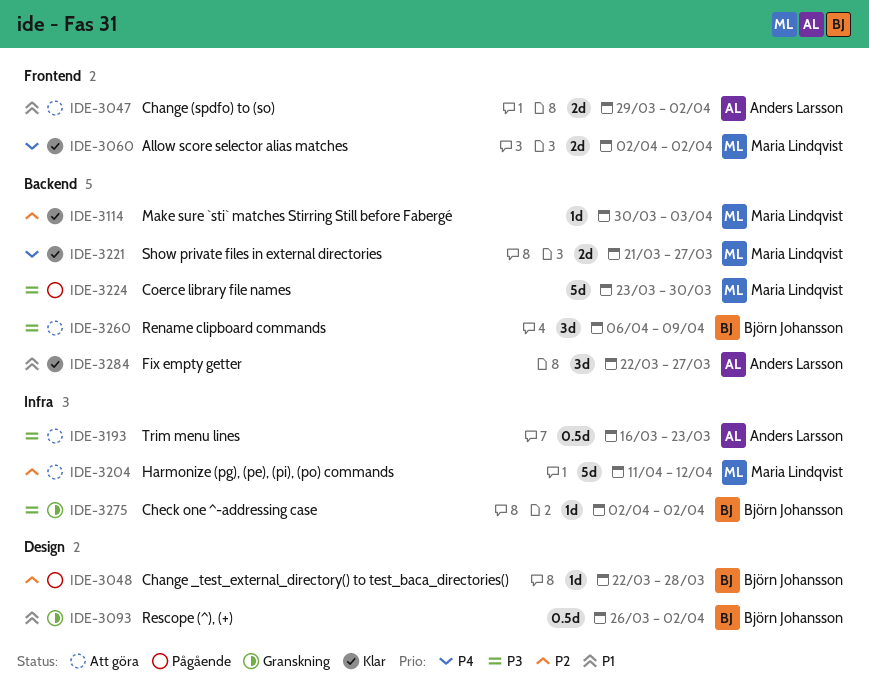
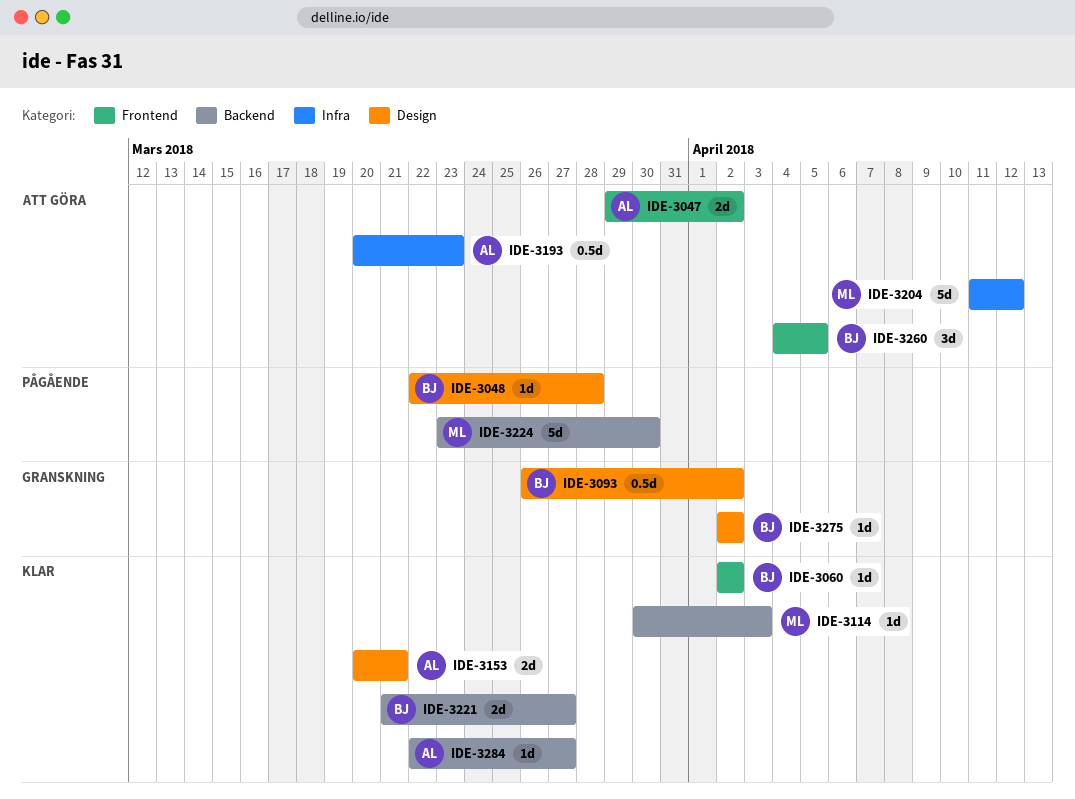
IDE-3060, owner: Maria Lindqvist -> Björn Johansson
IDE-3060, estimate: 2d -> 1d
IDE-3153: none -> present
IDE-3193, start: Mar 16 -> Mar 20
IDE-3221, owner: Maria Lindqvist -> Björn Johansson
IDE-3260, label: Backend -> Frontend
IDE-3260, start: Apr 6 -> Apr 4
IDE-3260, due: Apr 9 -> Apr 5
IDE-3275, label: Infra -> Design
IDE-3284, estimate: 3d -> 1d

